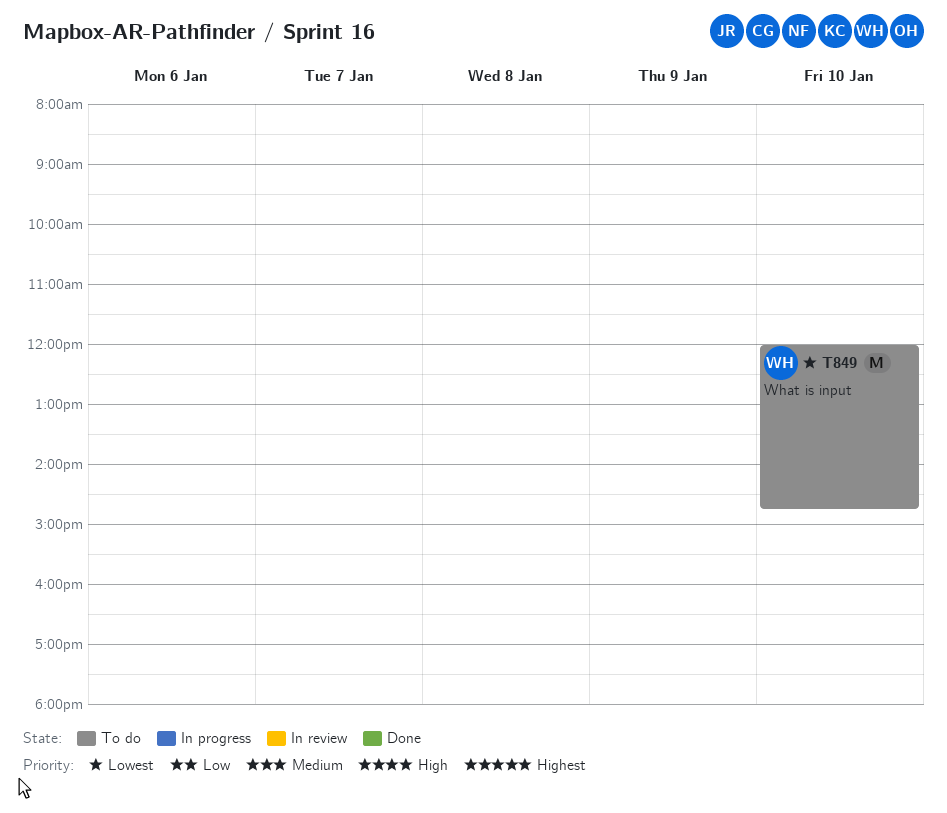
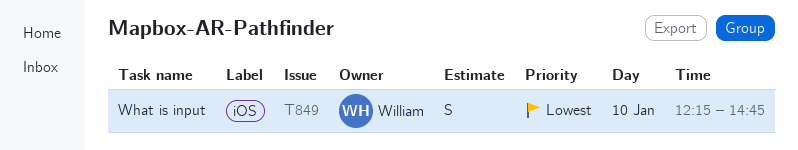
T849, estimate: M -> S
T849, begins: 12:00 -> 12:15

